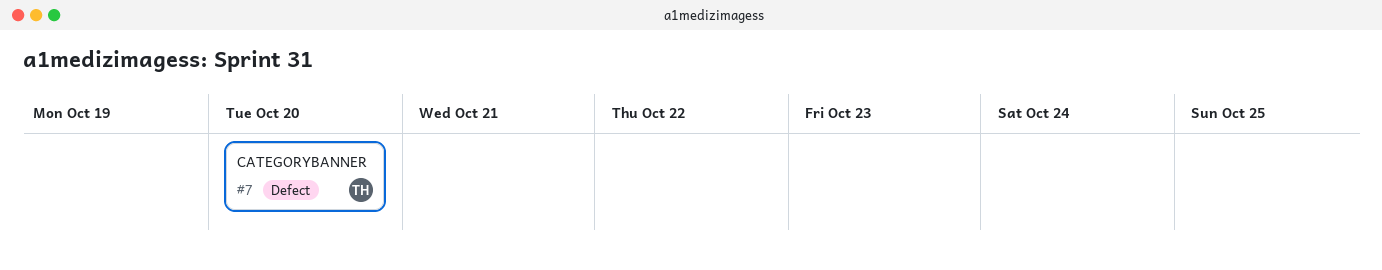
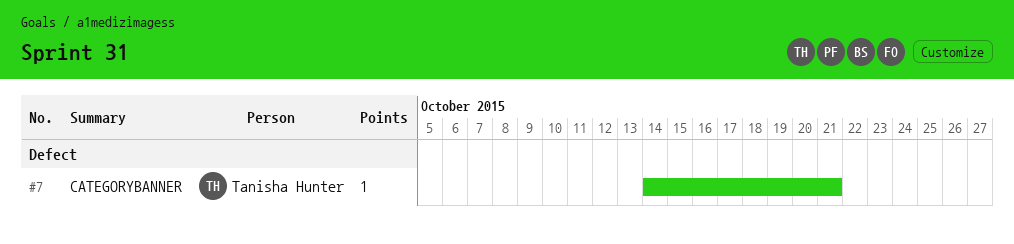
#7, due: Oct 20 -> Oct 21

